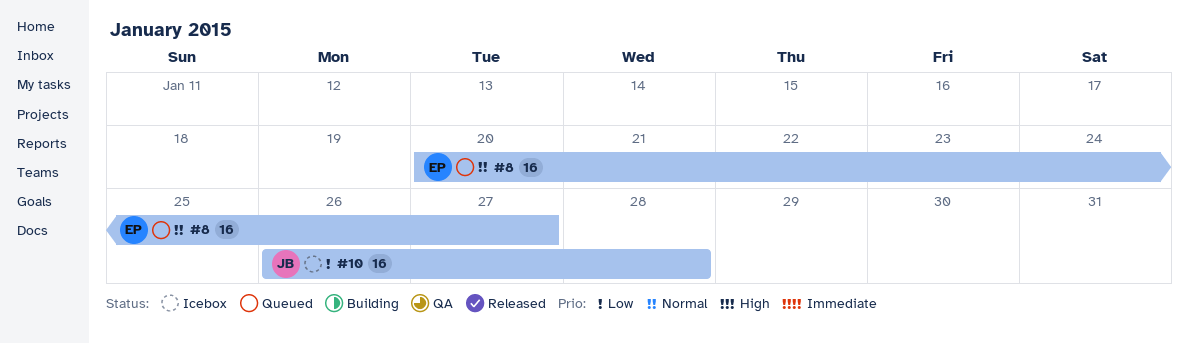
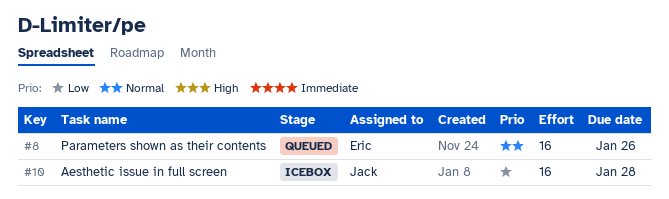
#8, due: Jan 27 -> Jan 26

